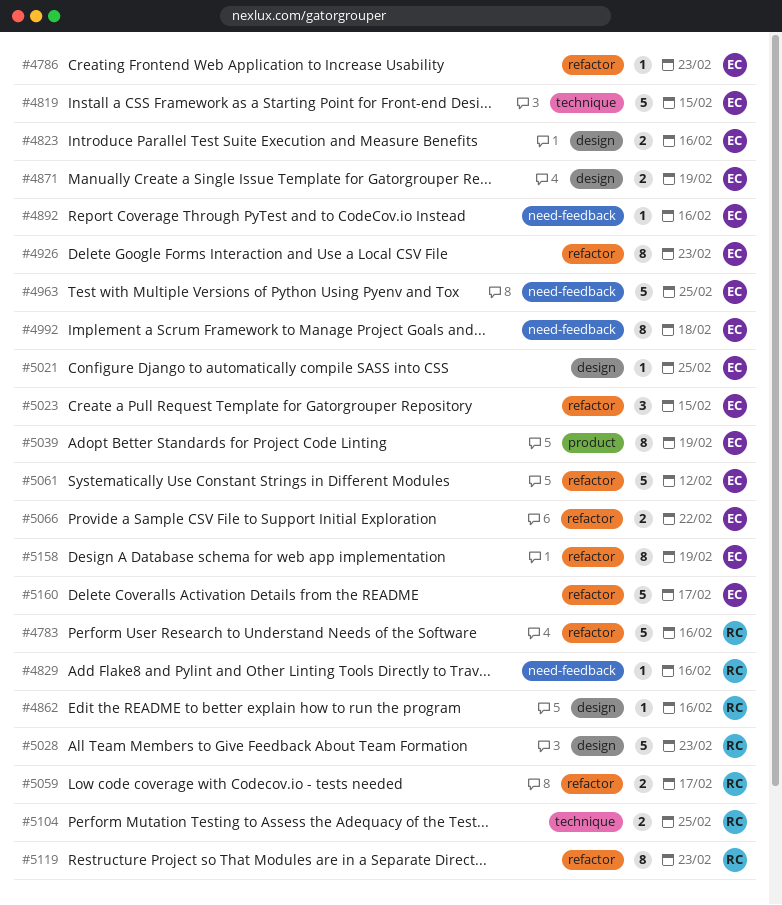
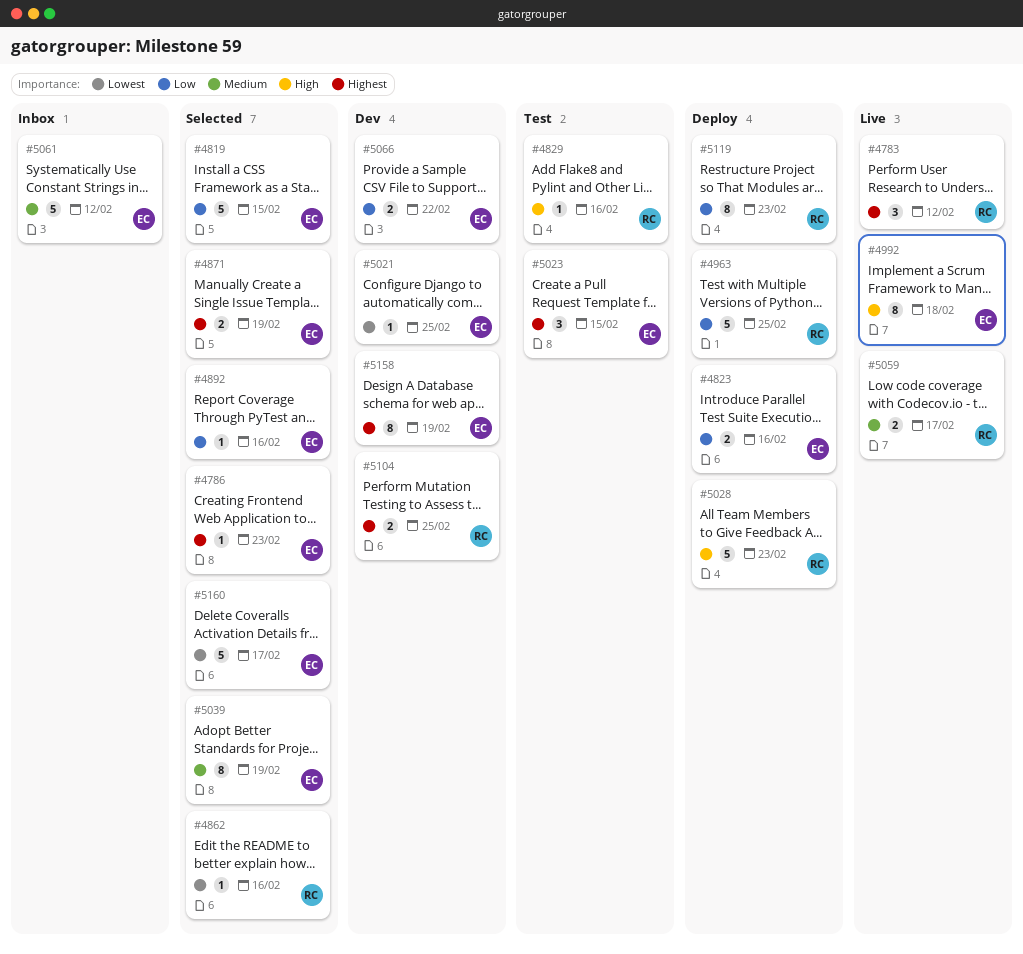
#4783, estimate: 5 -> 3
#4783, due: Feb 16 -> Feb 12
#4926: present -> none
#4963, owner: EC -> RC

